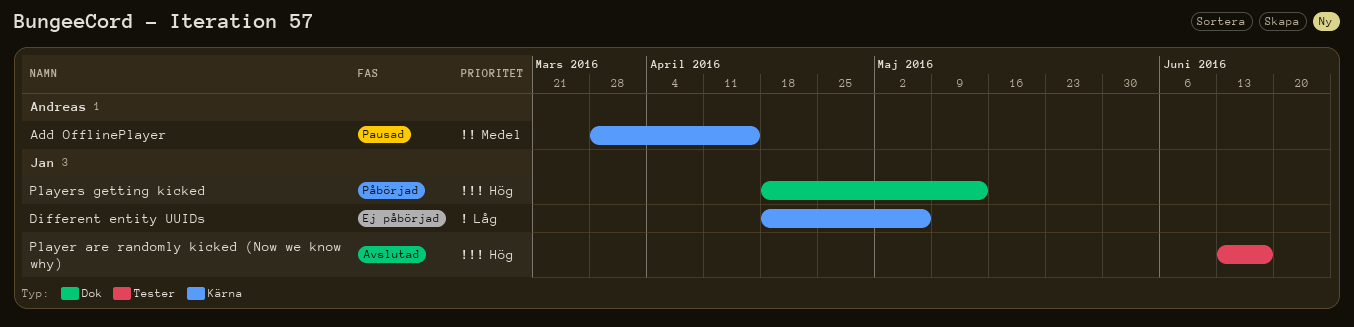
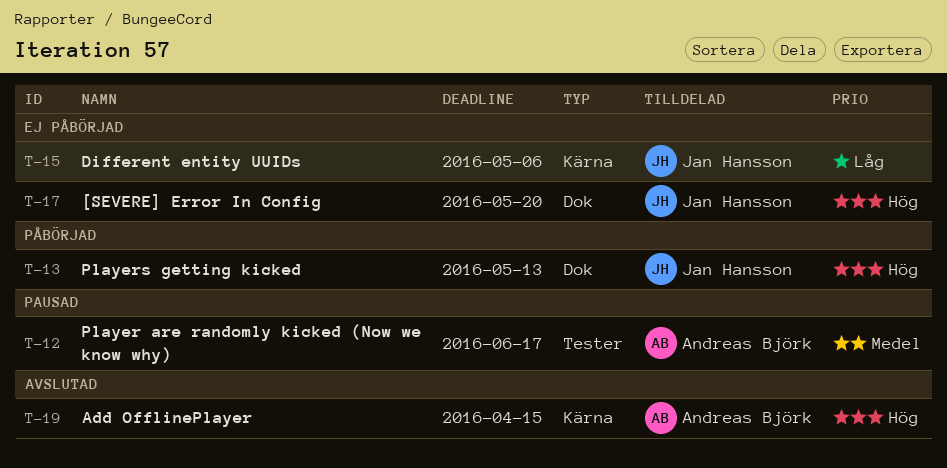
[SEVERE] Error In Config: none -> present
Add OfflinePlayer, status: Pausad -> Avslutad
Add OfflinePlayer, priority: Medel -> Hög
Player are randomly kicked (Now we know why), status: Avslutad -> Pausad
Player are randomly kicked (Now we know why), owner: Jan Hansson -> Andreas Björk
Player are randomly kicked (Now we know why), priority: Hög -> Medel

